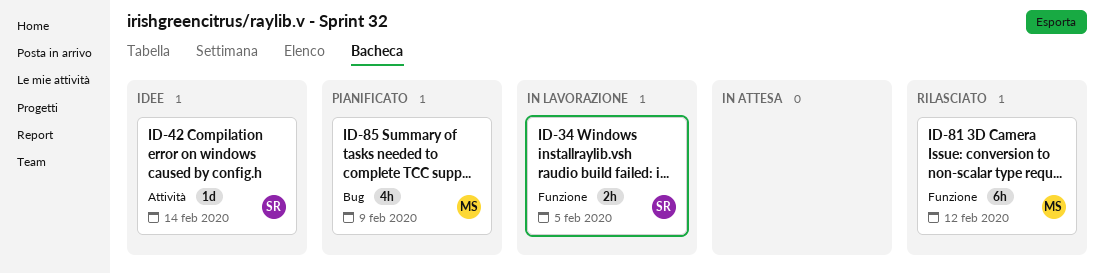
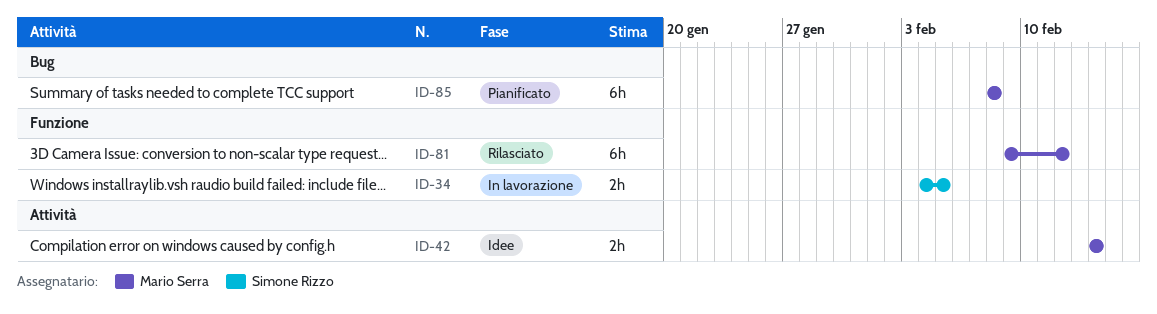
ID-42, owner: Simone Rizzo -> Mario Serra
ID-42, estimate: 1d -> 2h
ID-85, estimate: 4h -> 6h
ID-85, due: Feb 9 -> Feb 8

